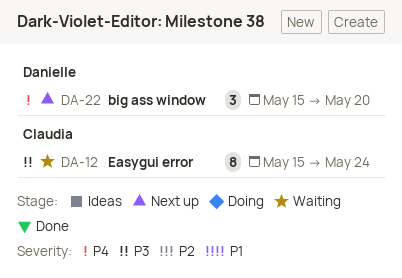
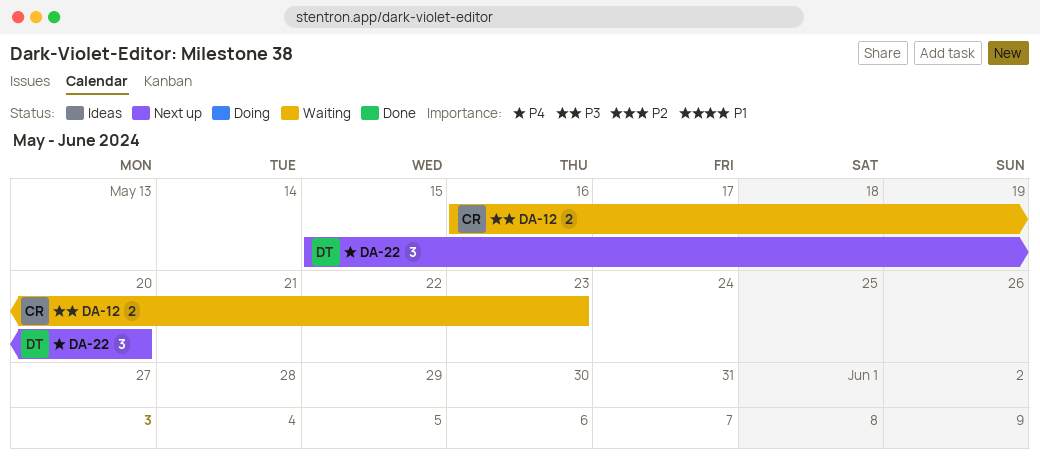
DA-12, estimate: 8 -> 2
DA-12, start: May 15 -> May 16
DA-12, due: May 24 -> May 23

